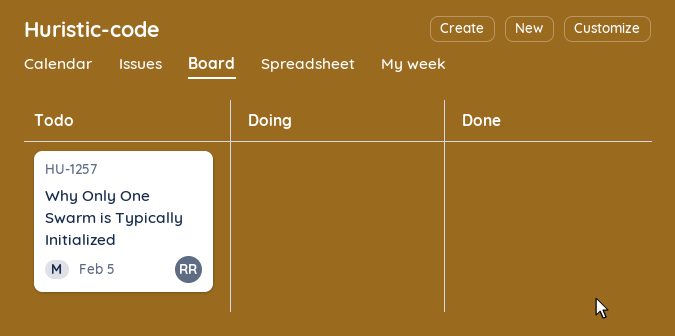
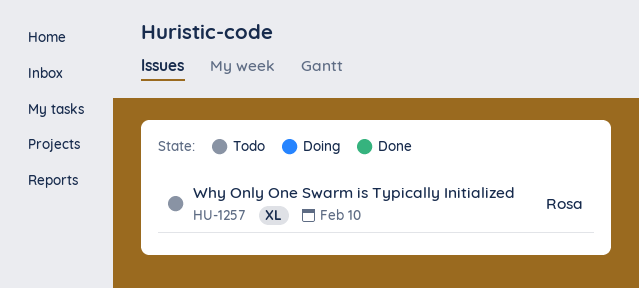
HU-1257, estimate: M -> XL
HU-1257, due: Feb 5 -> Feb 10

